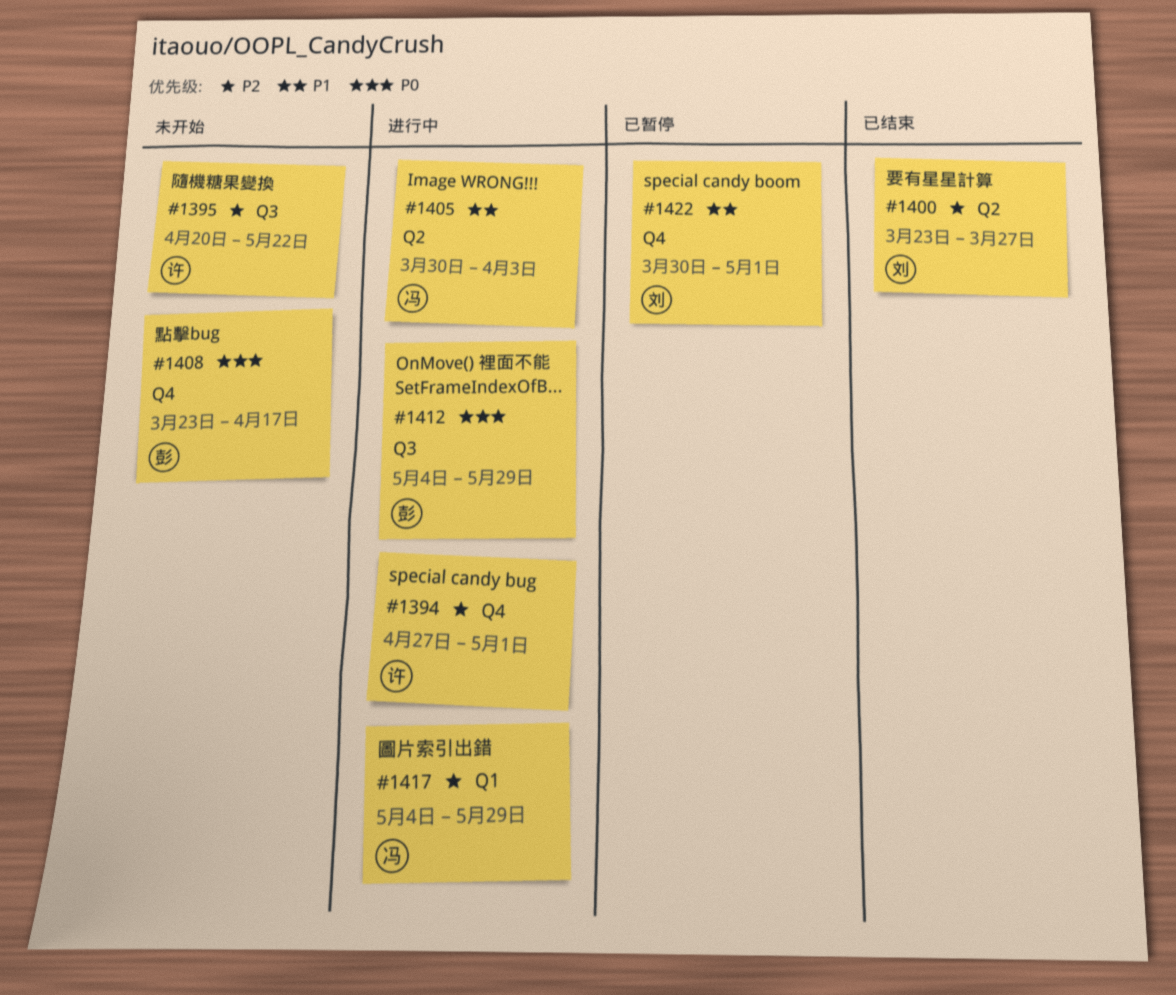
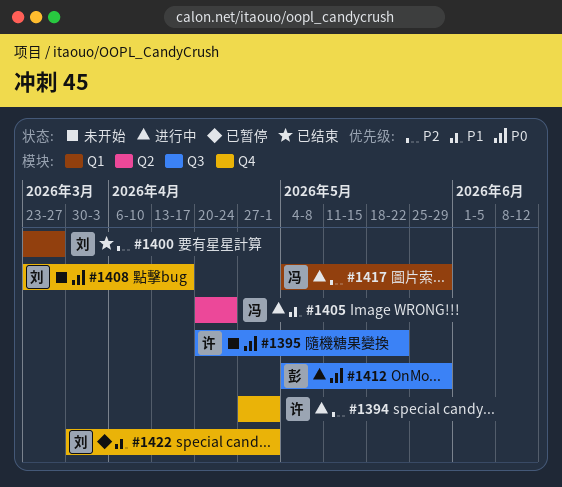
#1395, priority: P2 -> P0
#1400, label: Q2 -> Q1
#1405, start: Mar 30 -> Apr 20
#1405, due: Apr 3 -> Apr 24
#1408, owner: 彭 -> 刘

